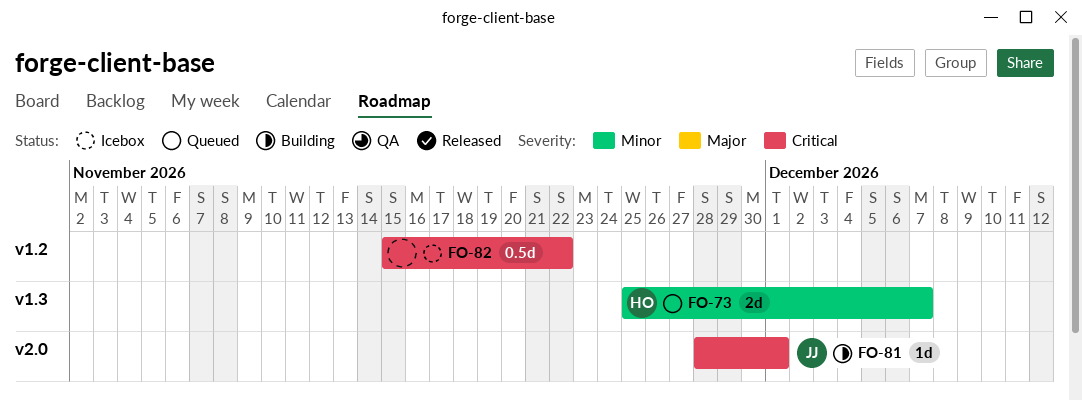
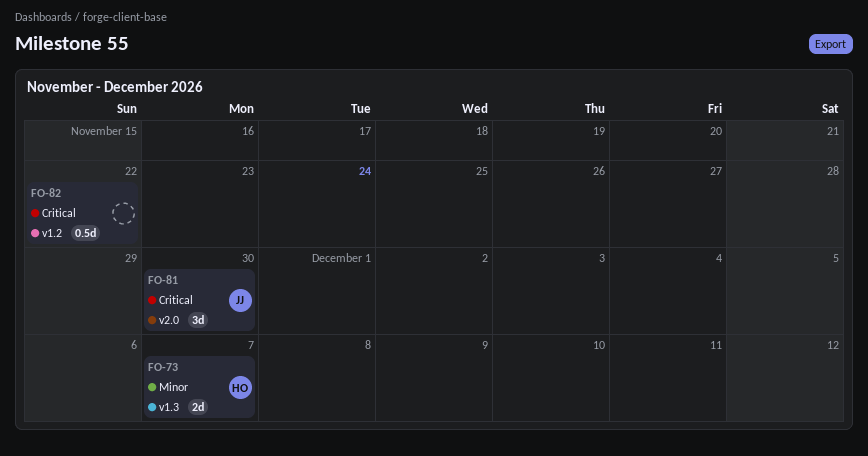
FO-81, estimate: 1d -> 3d
FO-81, due: Dec 1 -> Nov 30

